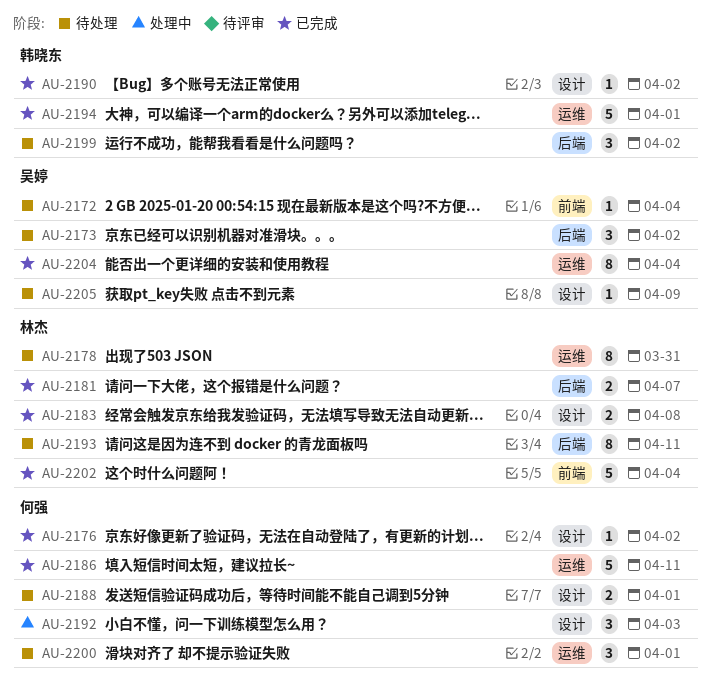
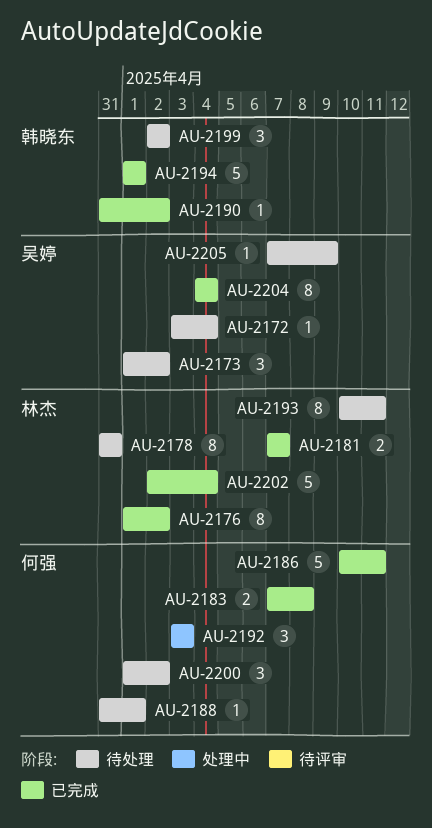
AU-2176, owner: 何强 -> 林杰
AU-2176, estimate: 1 -> 8
AU-2183, owner: 林杰 -> 何强
AU-2188, estimate: 2 -> 1
AU-2200, due: Apr 1 -> Apr 2

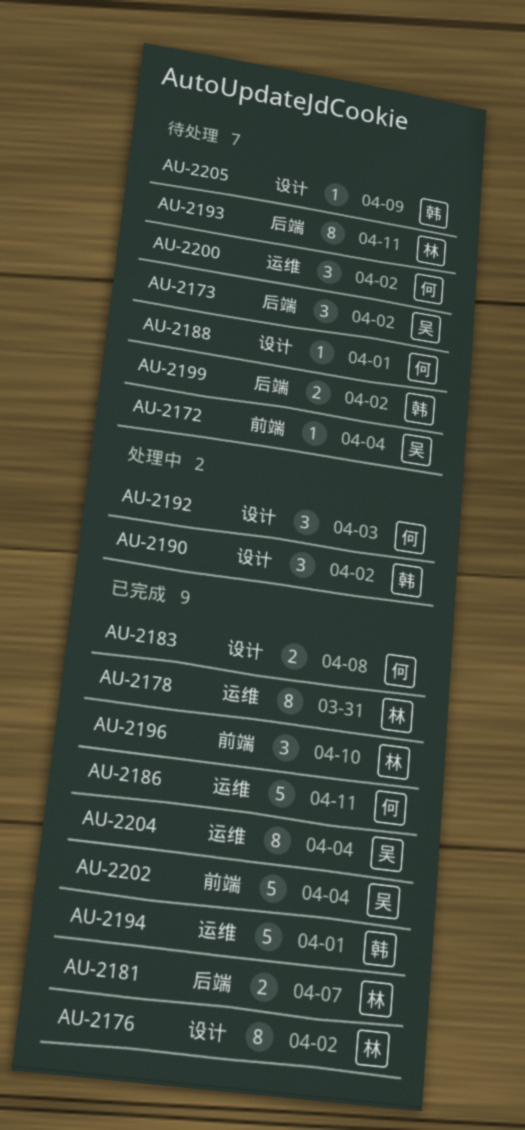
AU-2178, status: 待处理 -> 已完成
AU-2190, status: 已完成 -> 处理中
AU-2190, estimate: 1 -> 3
AU-2196: none -> present
AU-2199, estimate: 3 -> 2
AU-2202, owner: 林杰 -> 吴婷
AU-2205, owner: 吴婷 -> 韩晓东

